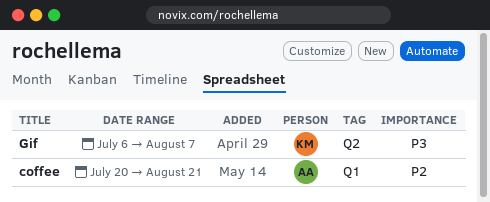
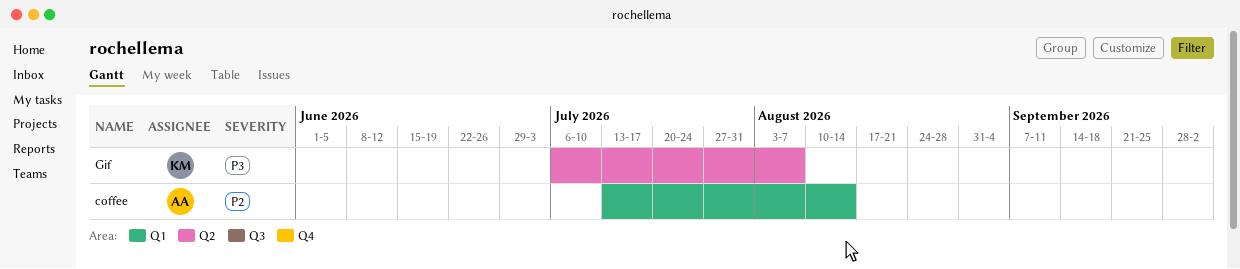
coffee, start: Jul 20 -> Jul 13
coffee, due: Aug 21 -> Aug 14

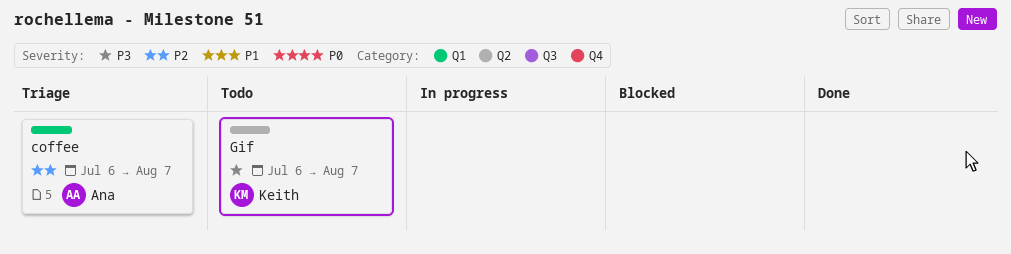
coffee, start: Jul 13 -> Jul 6
coffee, due: Aug 14 -> Aug 7

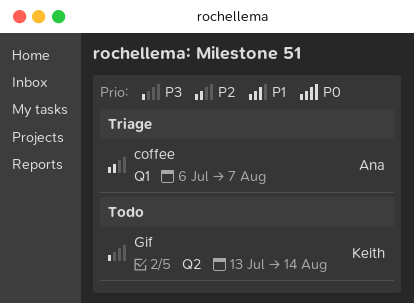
Gif, start: Jul 6 -> Jul 13
Gif, due: Aug 7 -> Aug 14

